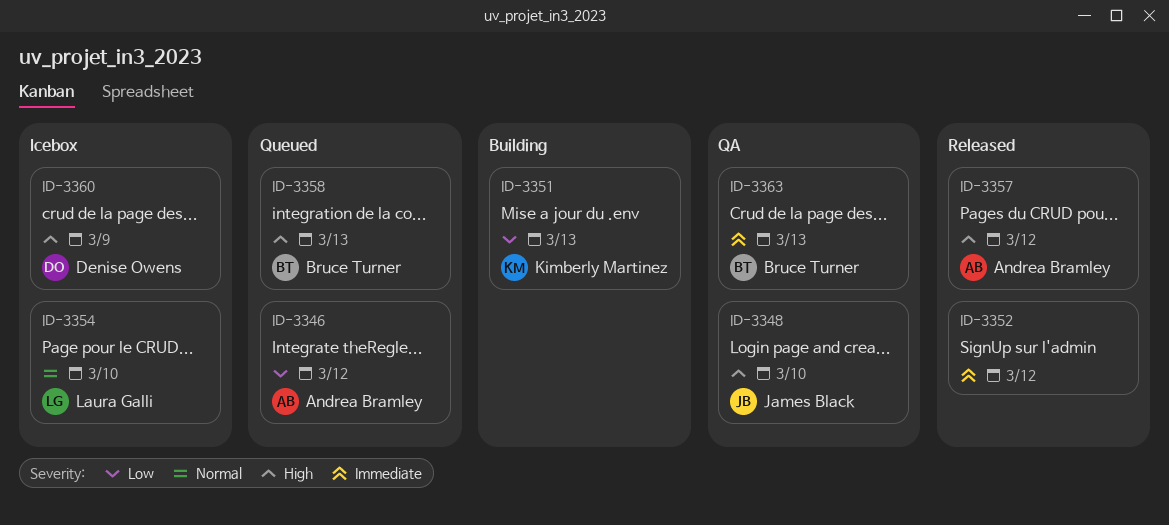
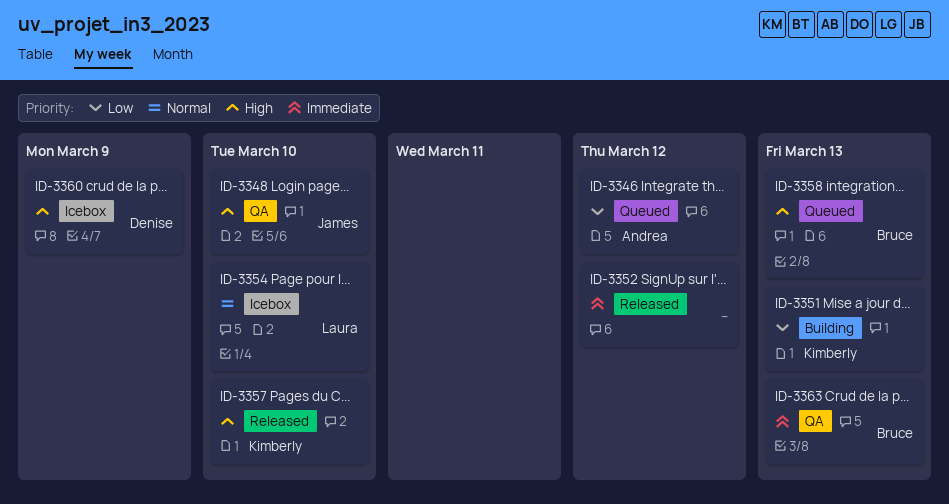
ID-3357, owner: Andrea Bramley -> Kimberly Martinez
ID-3357, due: Mar 12 -> Mar 10

